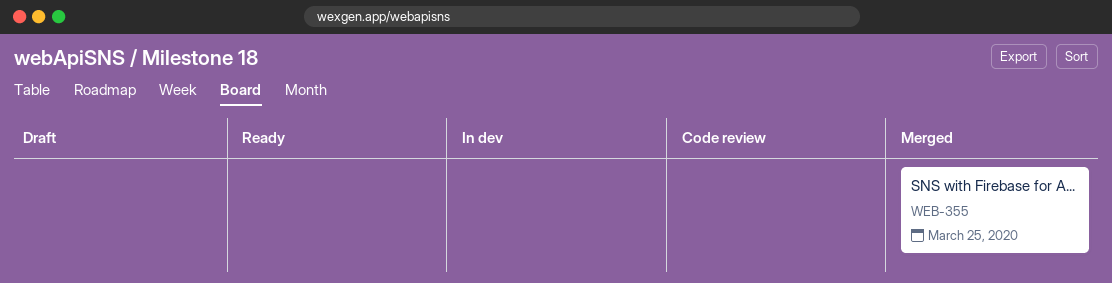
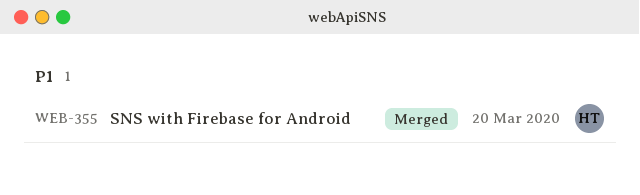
WEB-355, due: Mar 25 -> Mar 20

